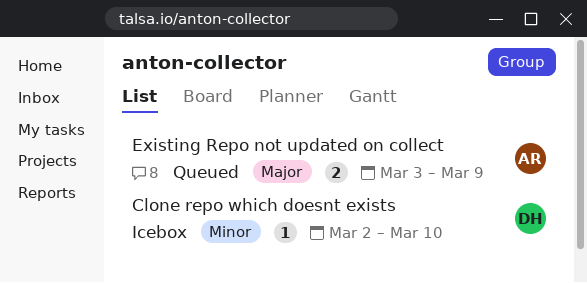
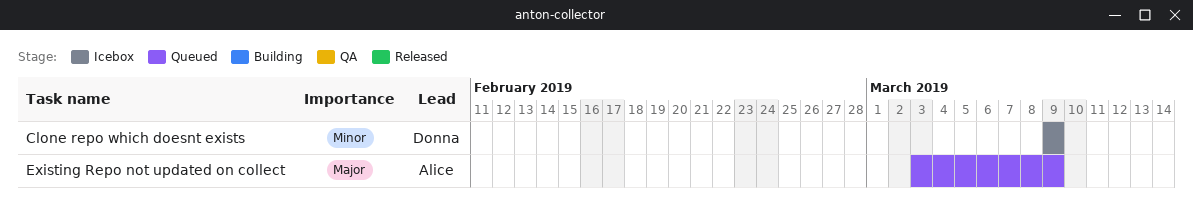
Clone repo which doesnt exists, start: Mar 2 -> Mar 9
Clone repo which doesnt exists, due: Mar 10 -> Mar 9

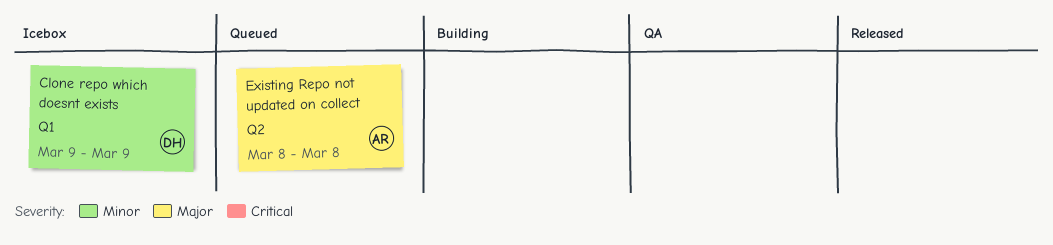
Existing Repo not updated on collect, start: Mar 3 -> Mar 8
Existing Repo not updated on collect, due: Mar 9 -> Mar 8

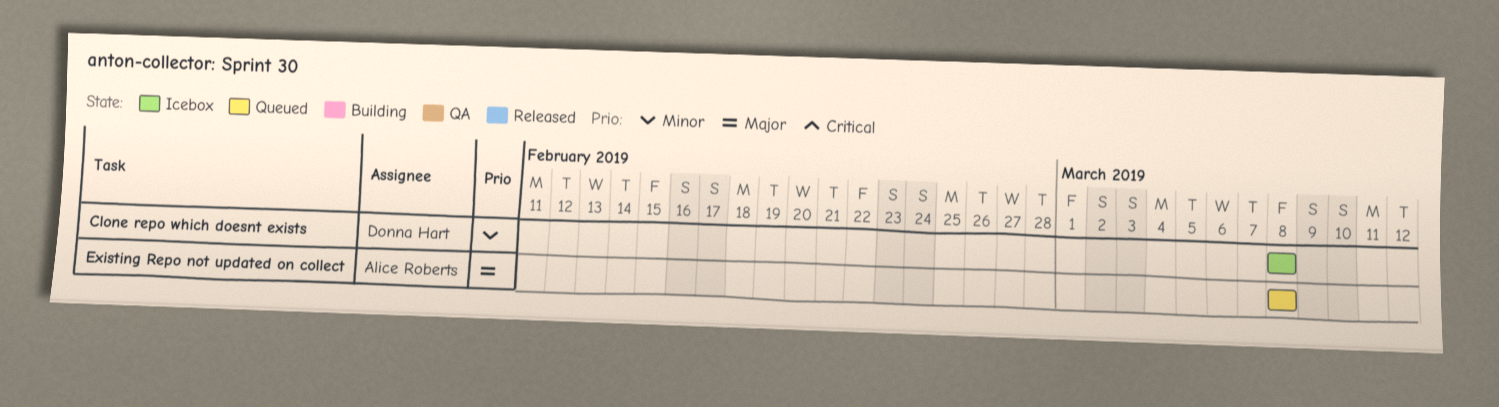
Clone repo which doesnt exists, start: Mar 9 -> Mar 8
Clone repo which doesnt exists, due: Mar 9 -> Mar 8

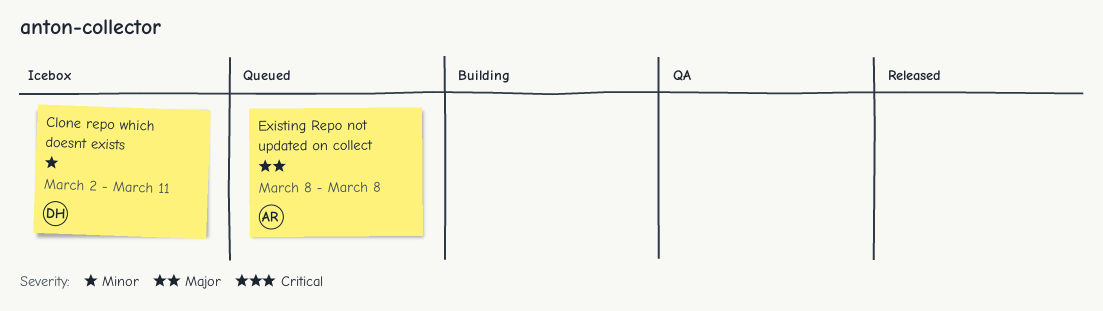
Clone repo which doesnt exists, start: Mar 8 -> Mar 2
Clone repo which doesnt exists, due: Mar 8 -> Mar 11

